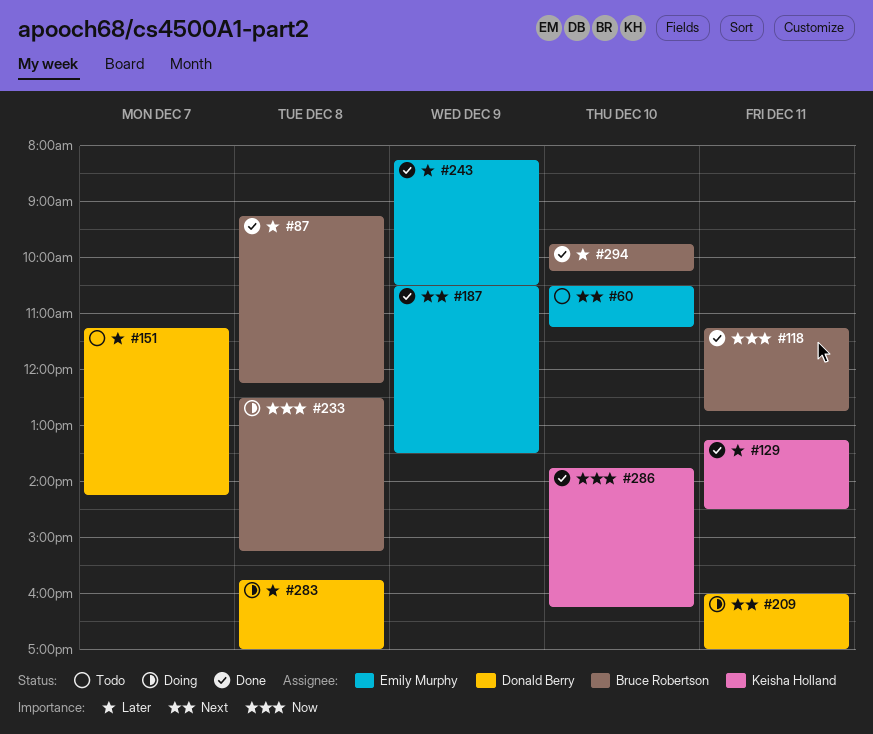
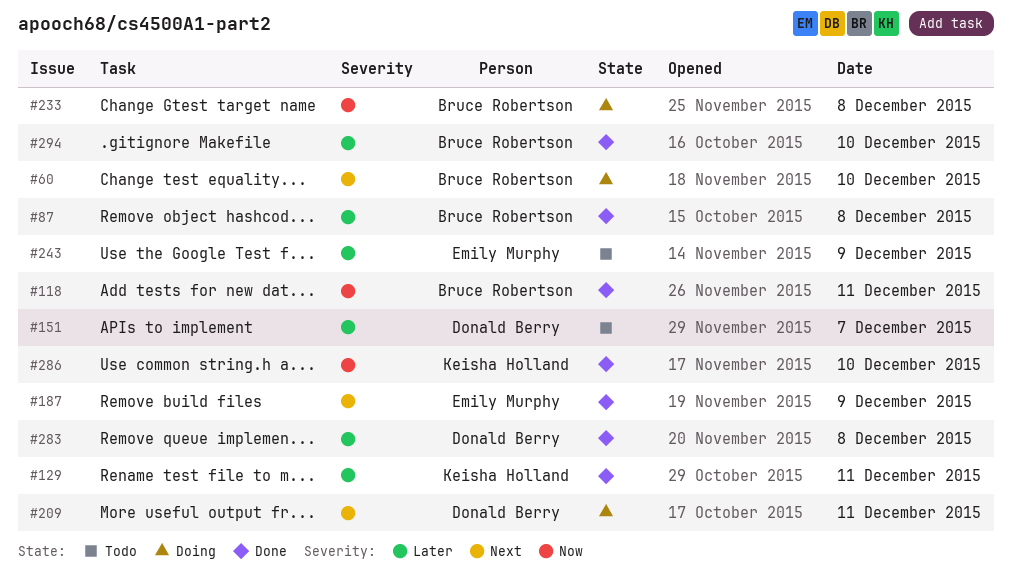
#60, status: Todo -> Doing
#60, owner: Emily Murphy -> Bruce Robertson
#243, status: Done -> Todo
#283, status: Doing -> Done

